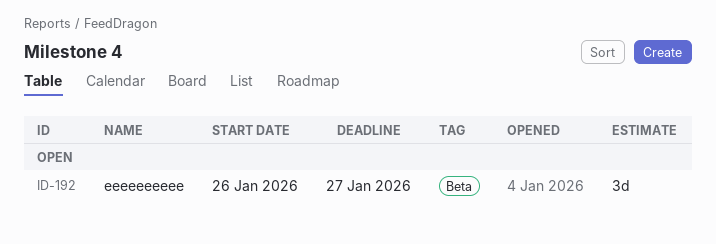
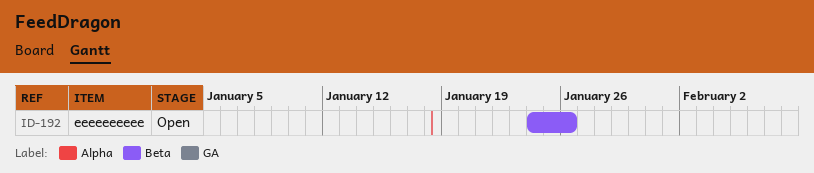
ID-192, start: Jan 26 -> Jan 24
ID-192, due: Jan 27 -> Jan 26

